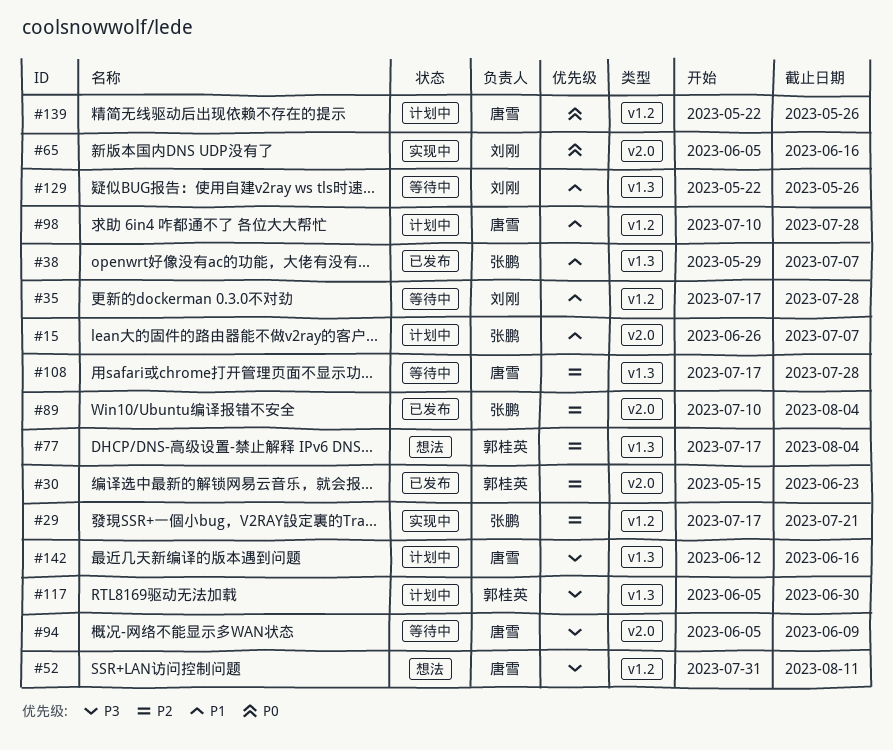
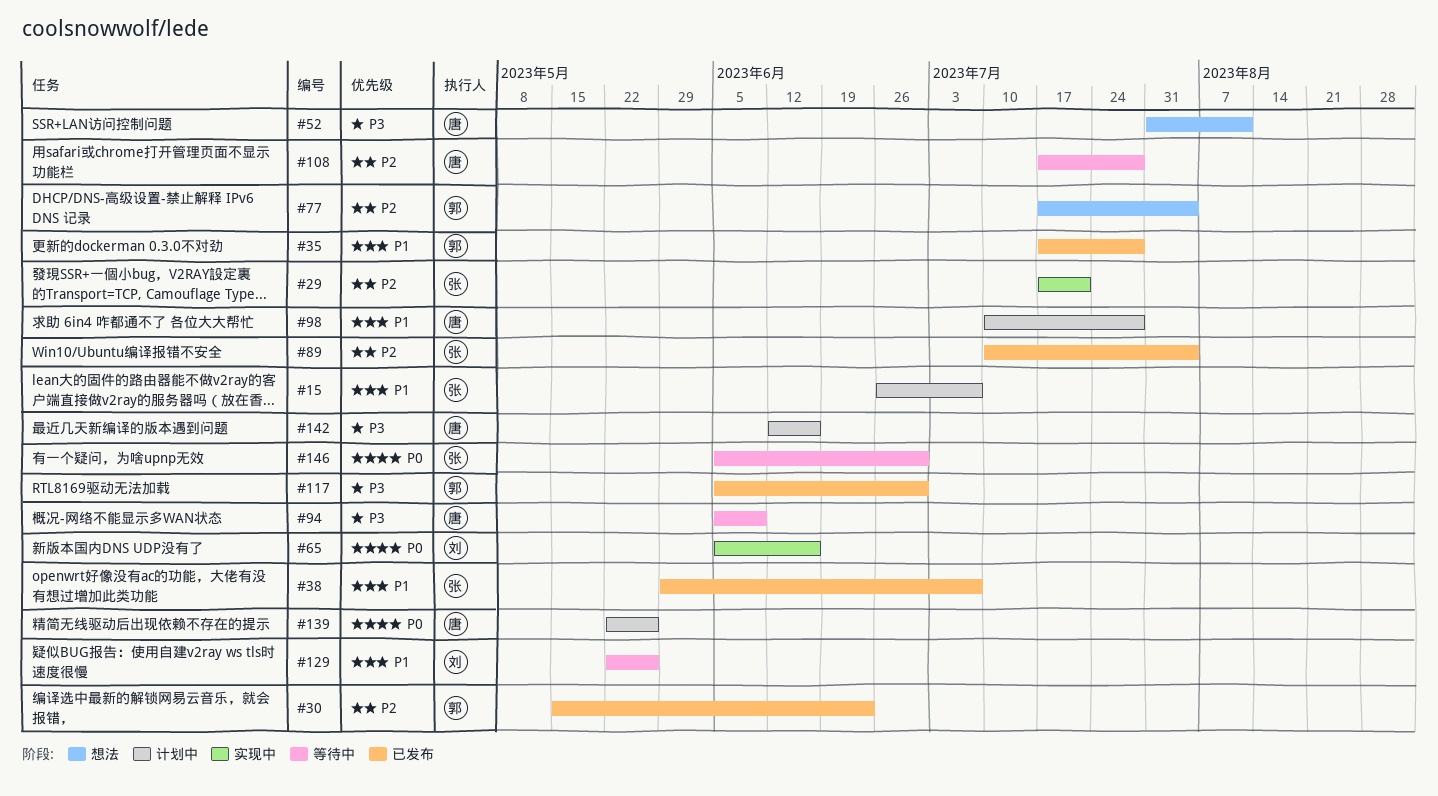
#35, status: 等待中 -> 已发布
#35, owner: 刘刚 -> 郭桂英
#117, status: 计划中 -> 已发布
#146: none -> present

